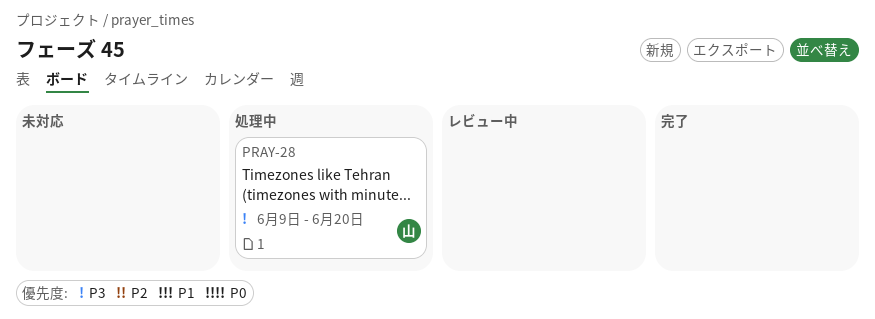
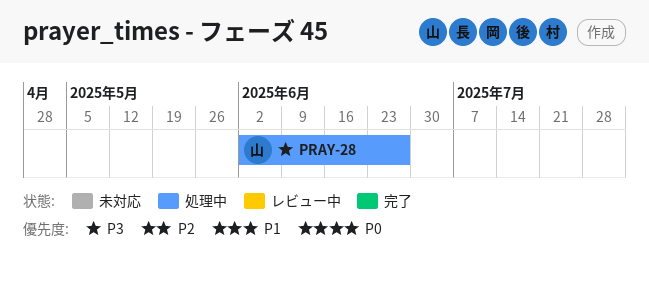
PRAY-28, start: Jun 9 -> Jun 2
PRAY-28, due: Jun 20 -> Jun 27

